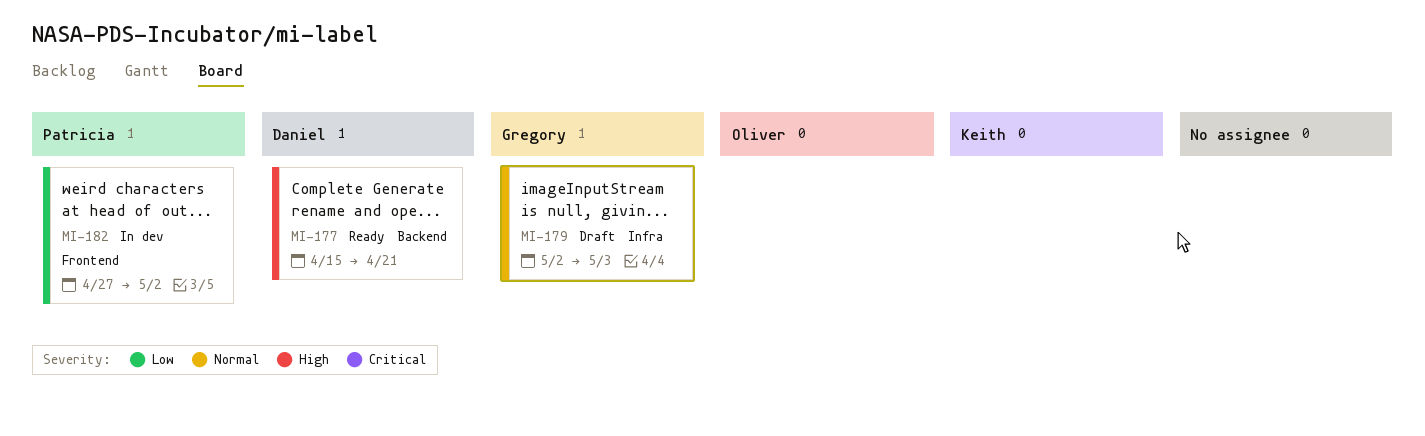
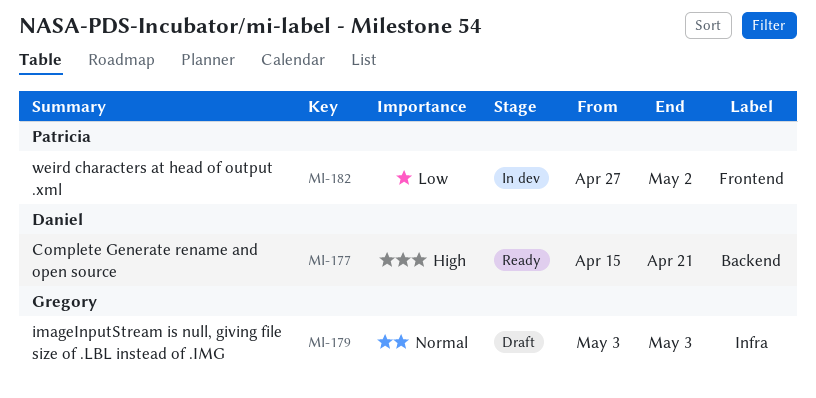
MI-179, start: May 2 -> May 3

